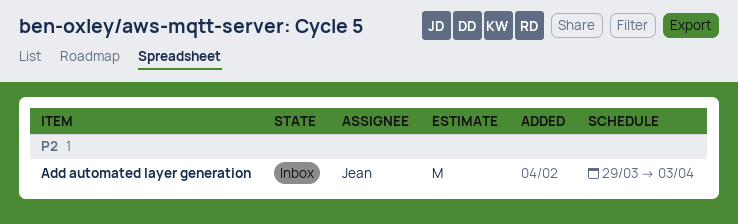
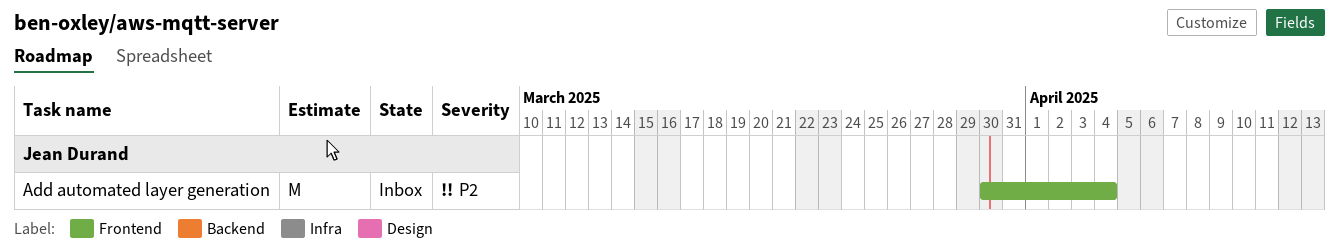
Add automated layer generation, start: Mar 29 -> Mar 30
Add automated layer generation, due: Apr 3 -> Apr 4

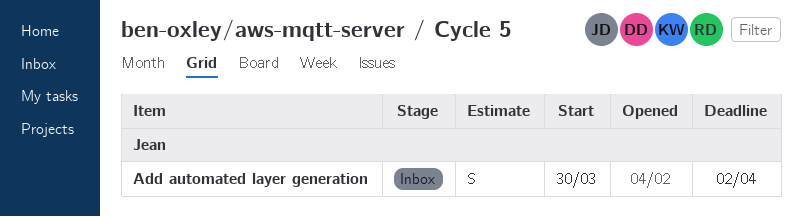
Add automated layer generation, estimate: M -> S
Add automated layer generation, due: Apr 4 -> Apr 2

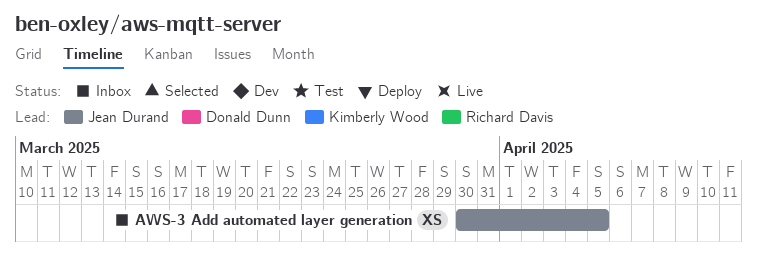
Add automated layer generation, estimate: S -> XS
Add automated layer generation, due: Apr 2 -> Apr 5

